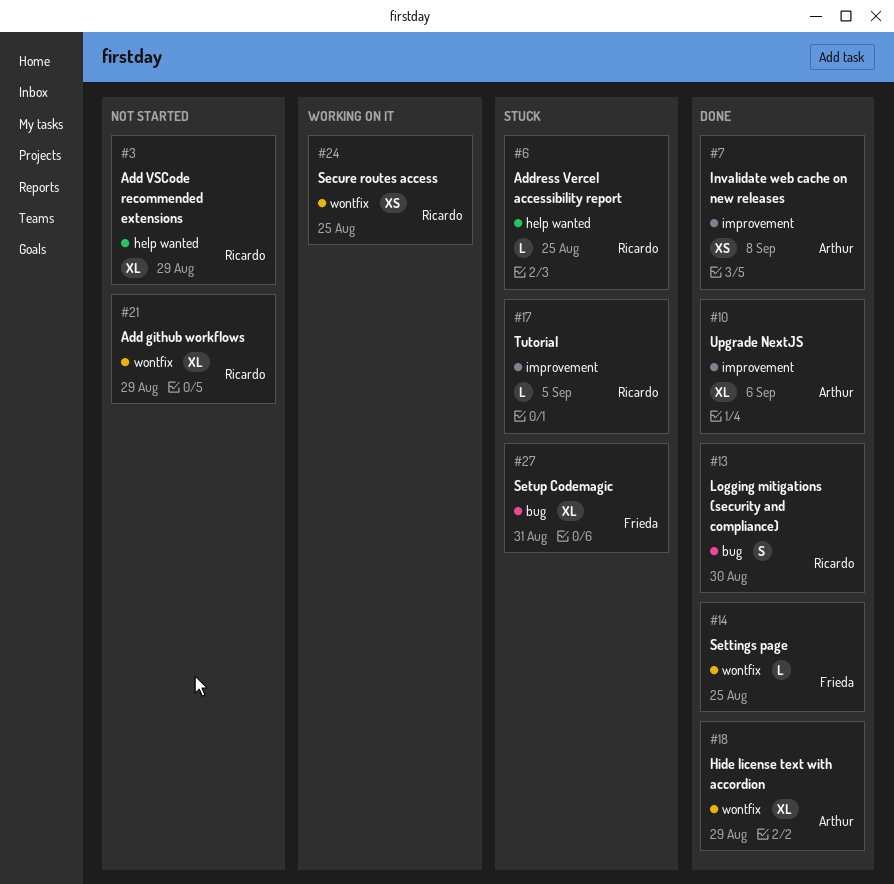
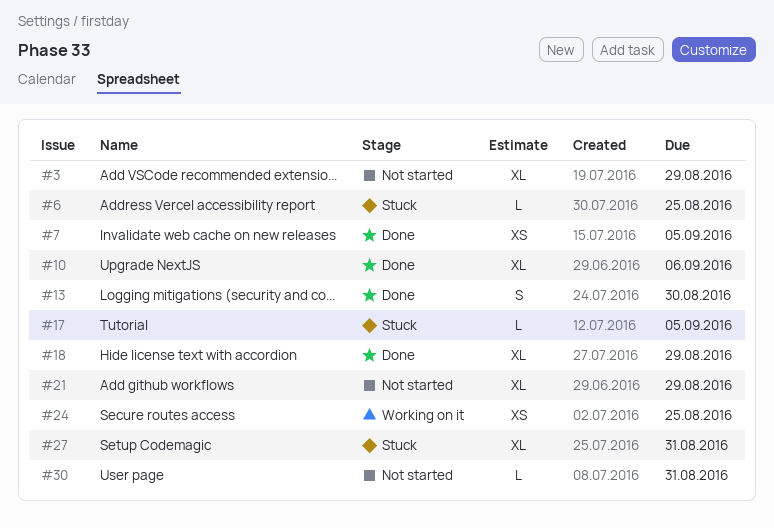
#7, due: Sep 8 -> Sep 5
#14: present -> none
#30: none -> present

